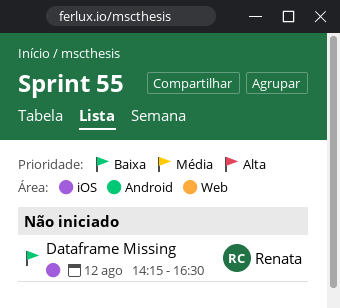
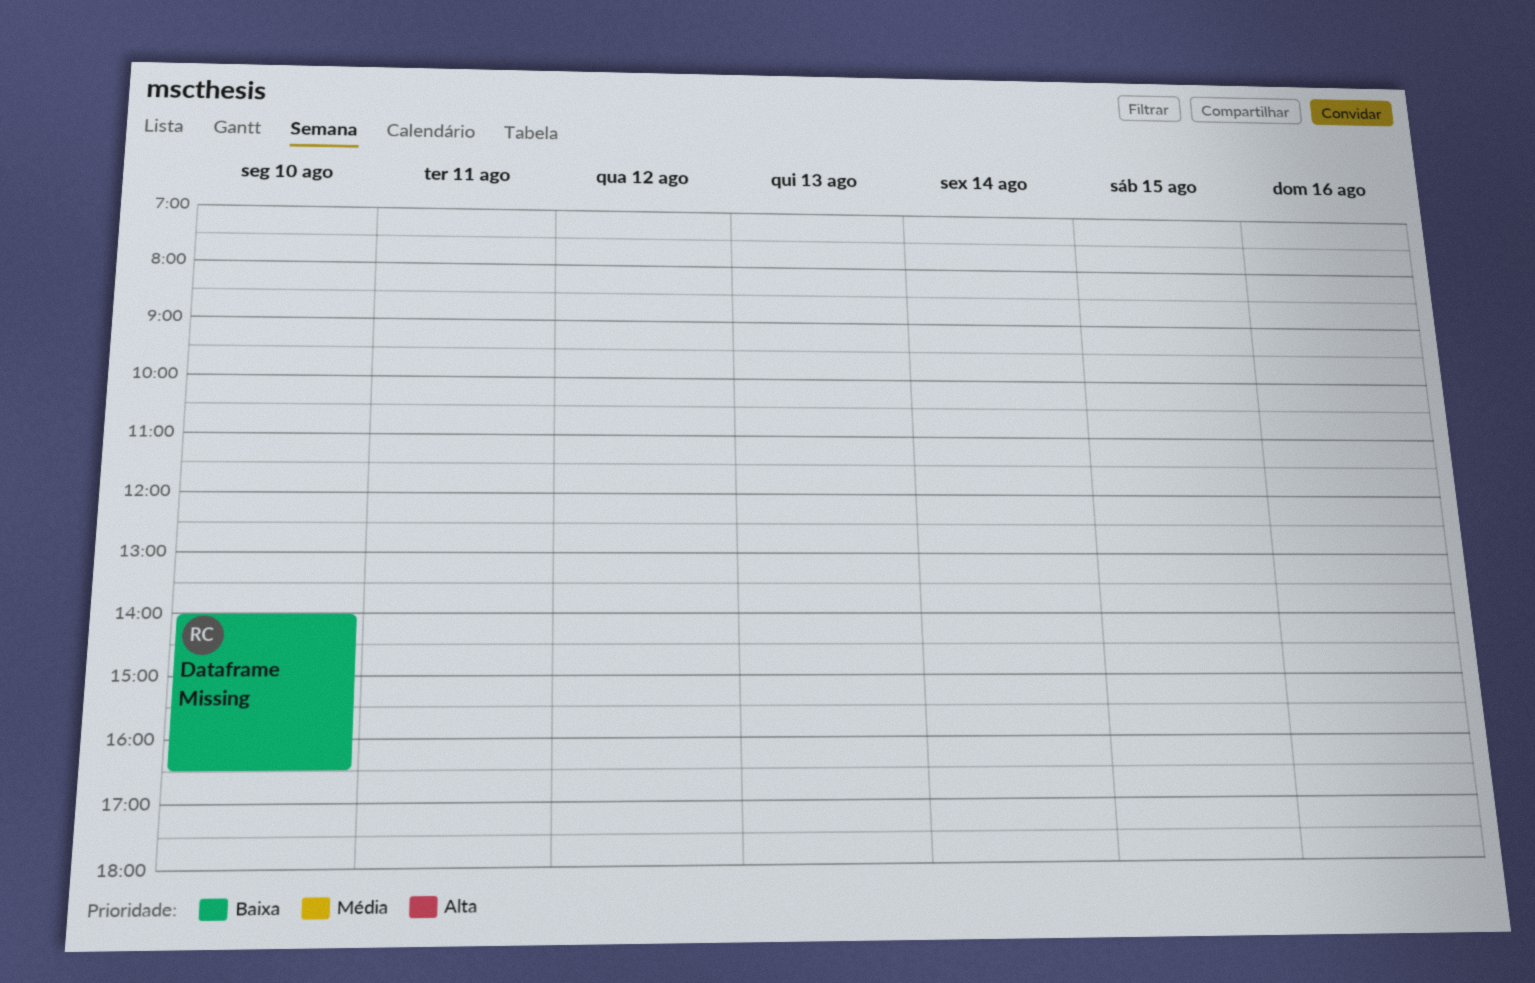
Dataframe Missing, day: Aug 12 -> Aug 10
Dataframe Missing, begins: 14:15 -> 14:00

